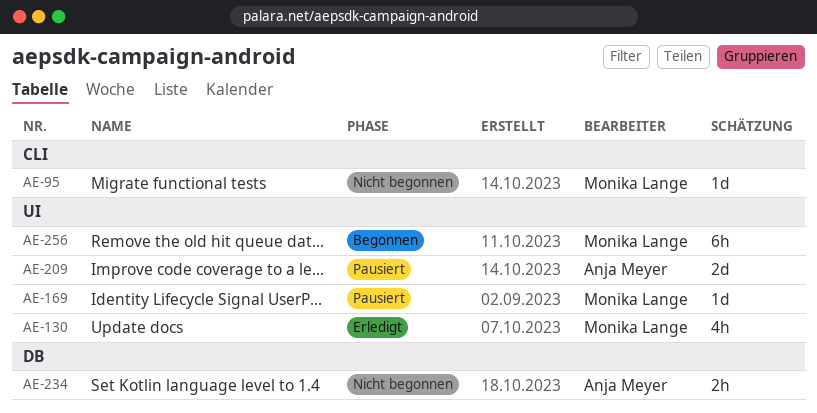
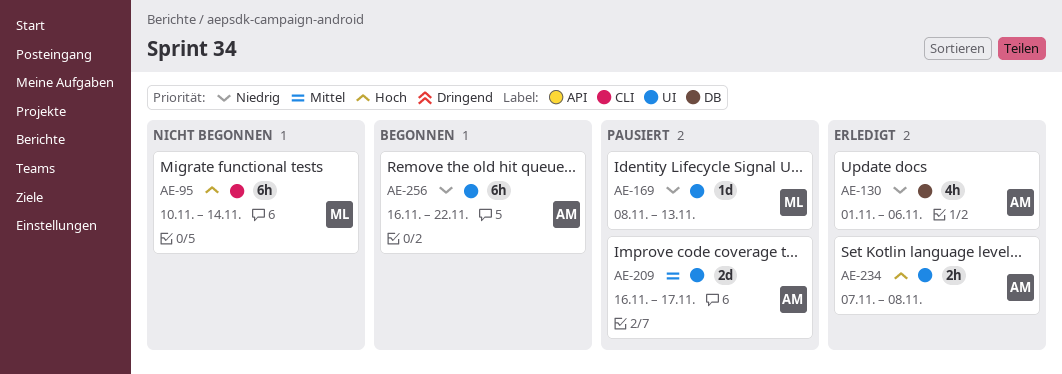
AE-95, estimate: 1d -> 6h
AE-130, owner: Monika Lange -> Anja Meyer
AE-130, label: UI -> DB
AE-234, status: Nicht begonnen -> Erledigt
AE-234, label: DB -> UI
AE-256, owner: Monika Lange -> Anja Meyer

